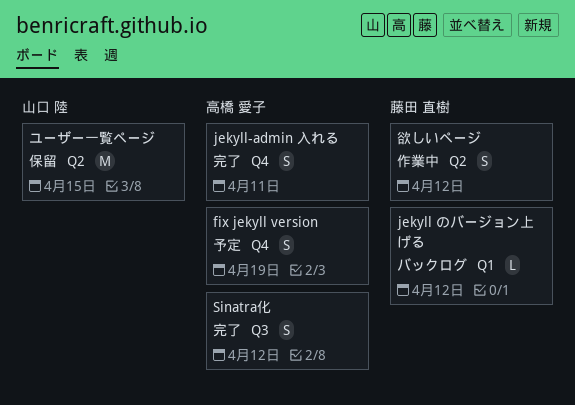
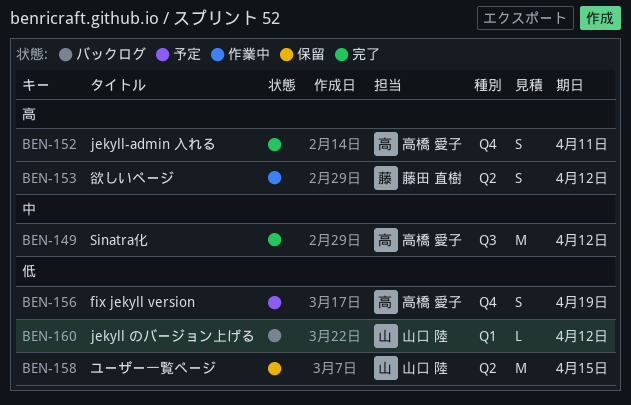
jekyll のバージョン上げる, owner: 藤田 直樹 -> 山口 陸
Sinatra化, estimate: S -> M

